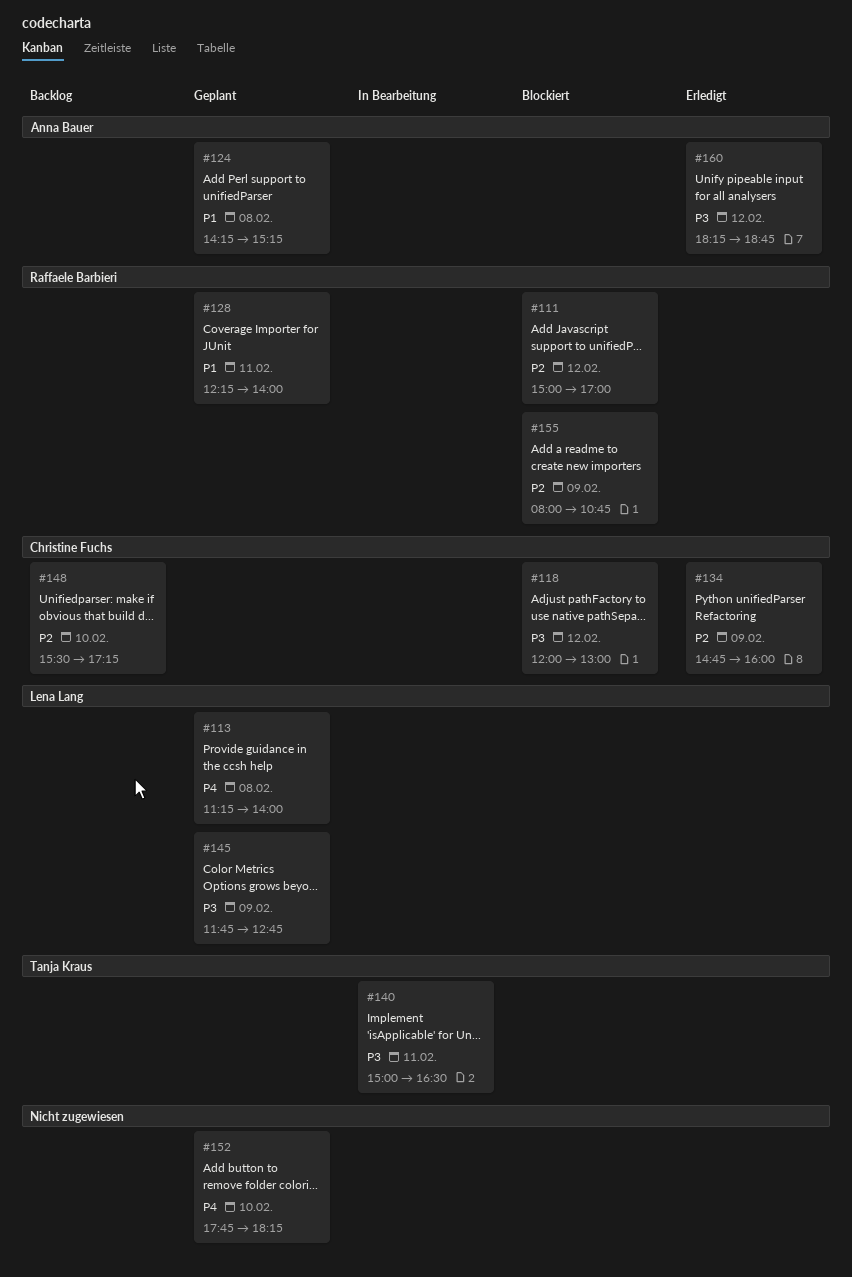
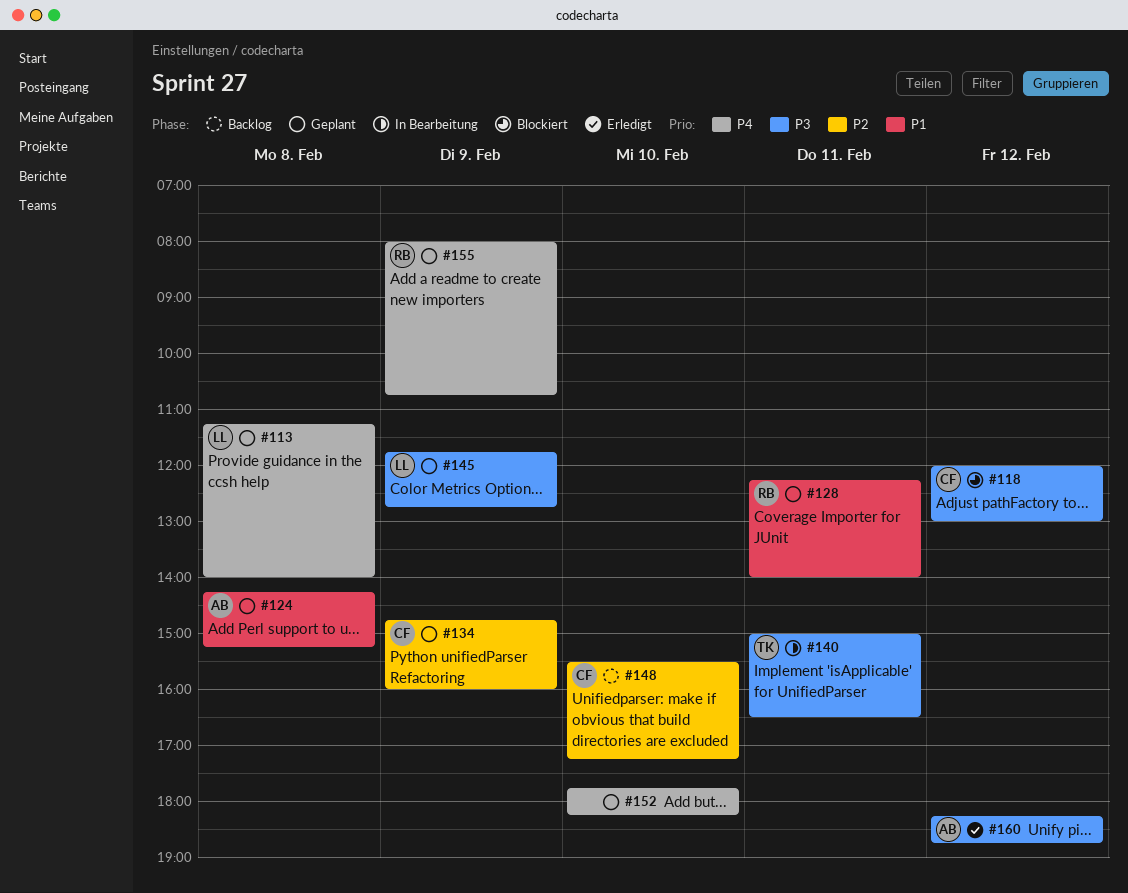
#111: present -> none
#134, status: Erledigt -> Geplant
#155, status: Blockiert -> Geplant
#155, priority: P2 -> P4

